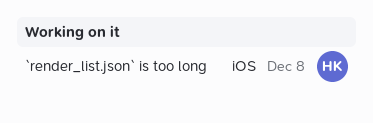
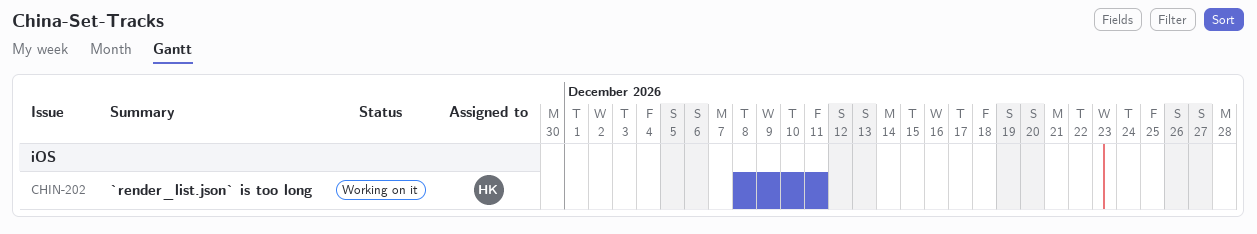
`render_list.json` is too long, due: Dec 8 -> Dec 11

